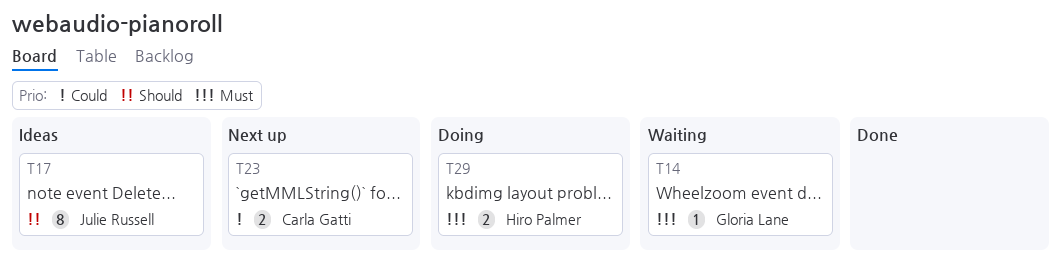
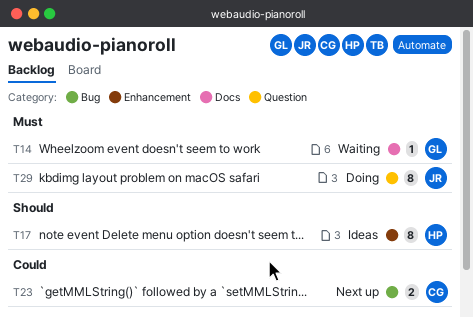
T17, owner: Julie Russell -> Hiro Palmer
T29, owner: Hiro Palmer -> Julie Russell
T29, estimate: 2 -> 8

